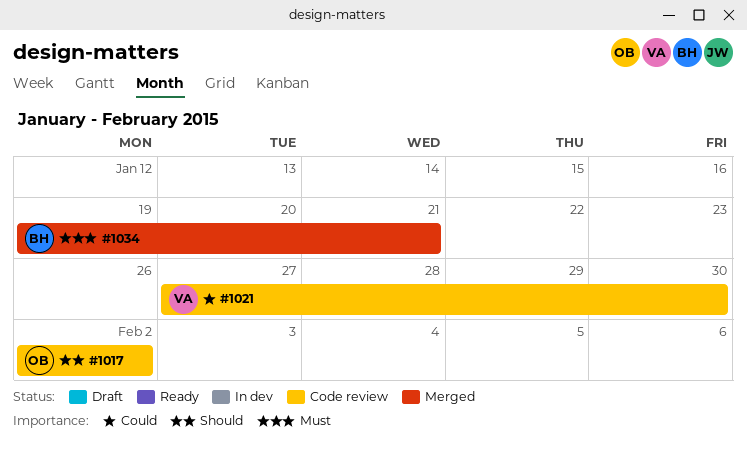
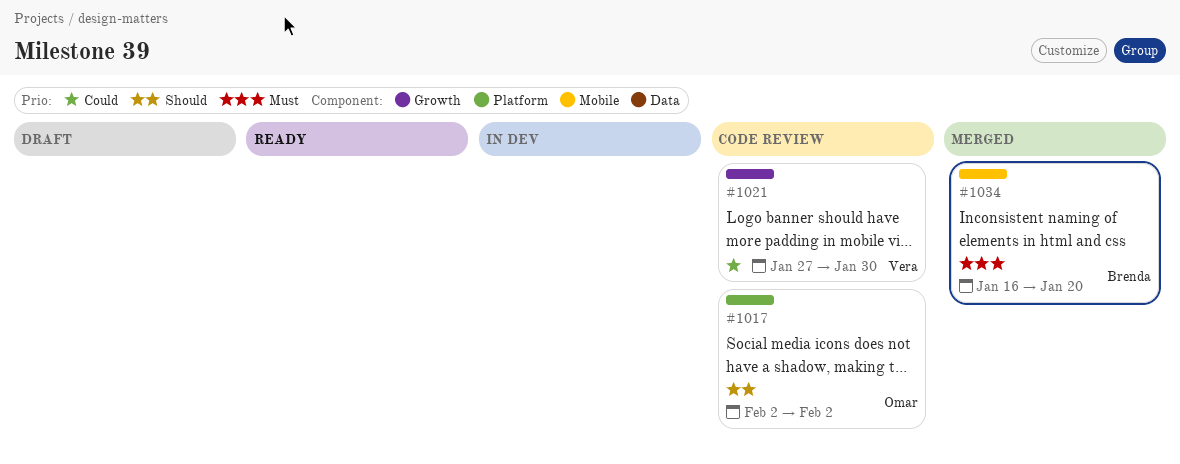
#1034, start: Jan 19 -> Jan 16
#1034, due: Jan 21 -> Jan 20

